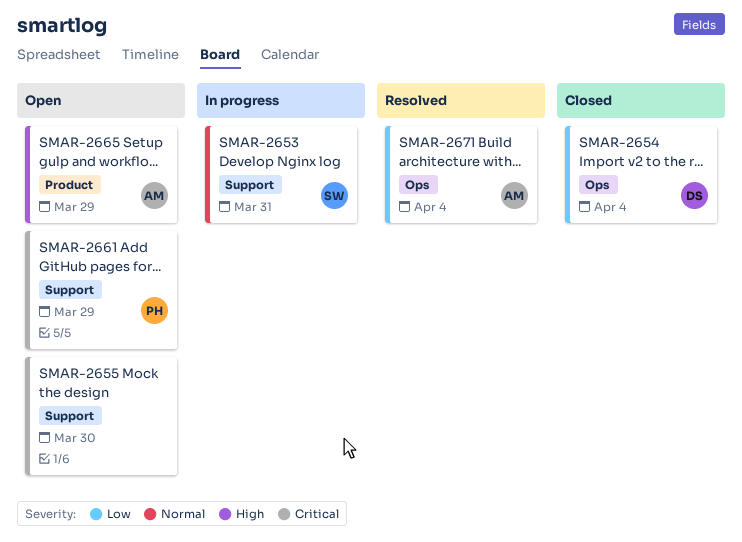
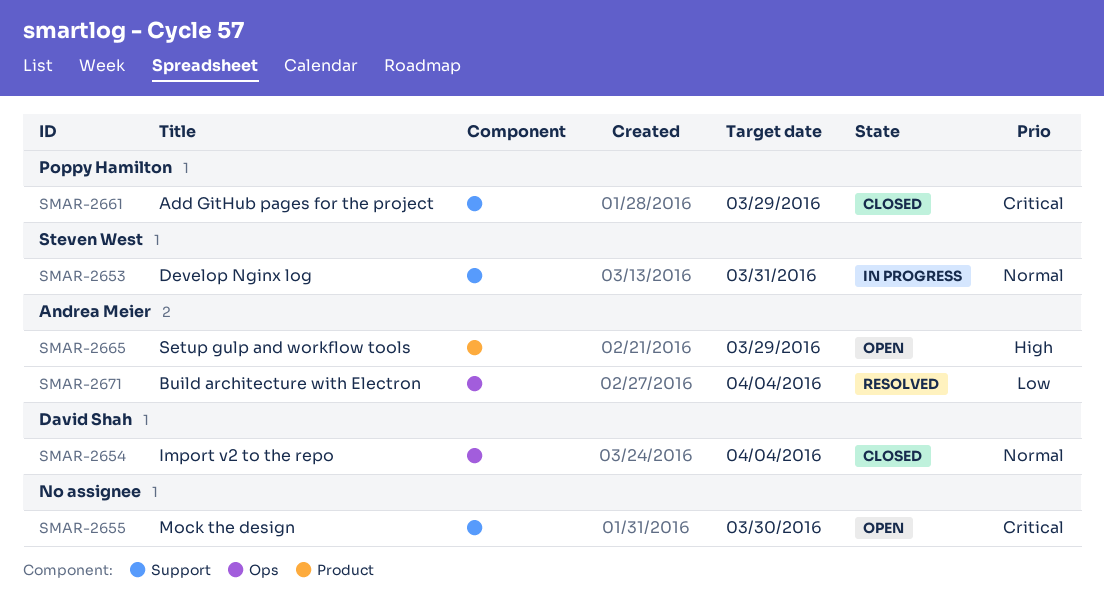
SMAR-2654, priority: Low -> Normal
SMAR-2661, status: Open -> Closed

